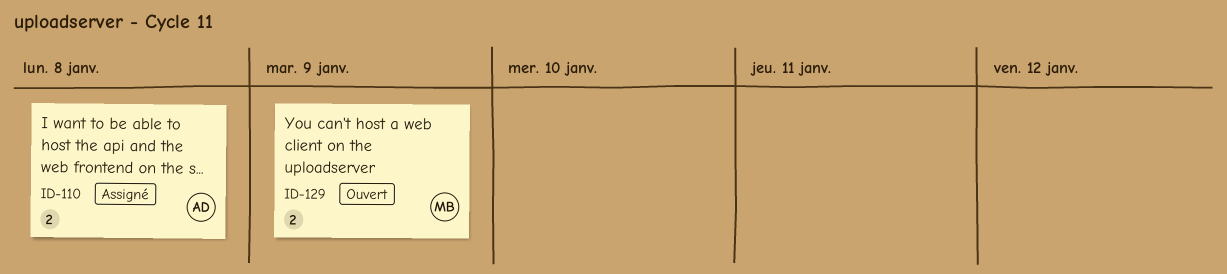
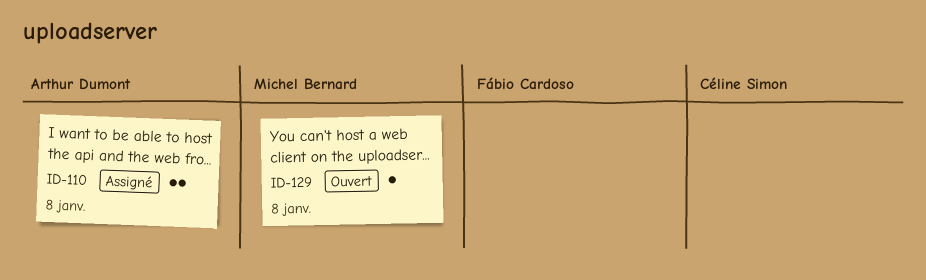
ID-129, estimate: 2 -> 1
ID-129, due: Jan 9 -> Jan 8

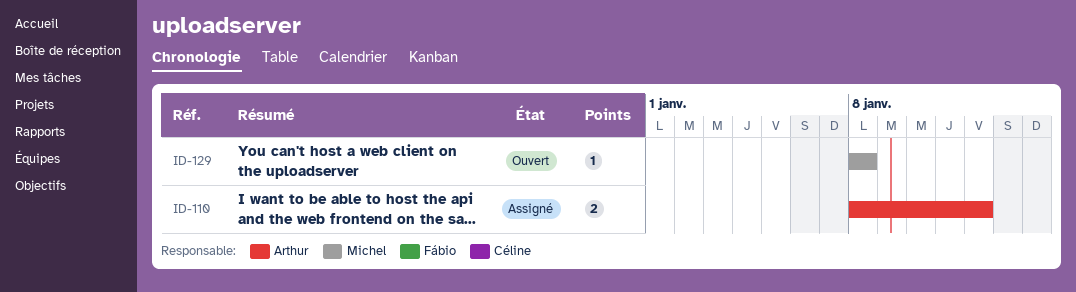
ID-110, due: Jan 8 -> Jan 12

